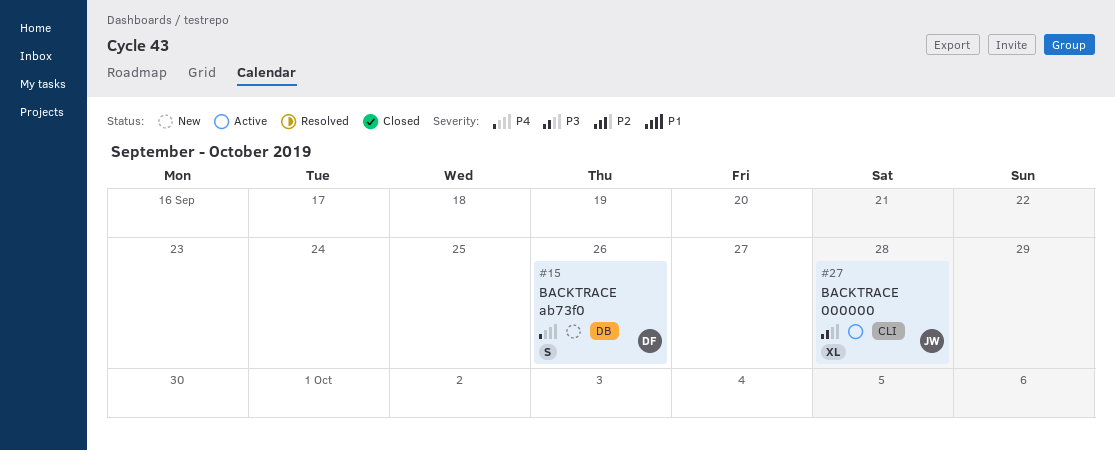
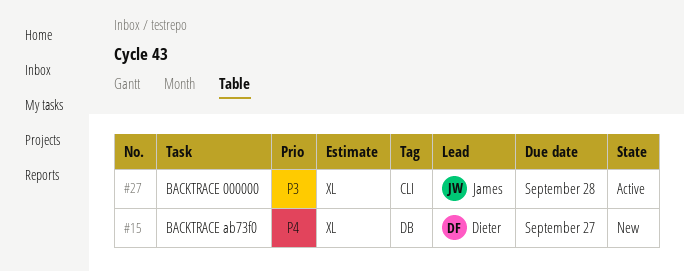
#15, estimate: S -> XL
#15, due: Sep 26 -> Sep 27

